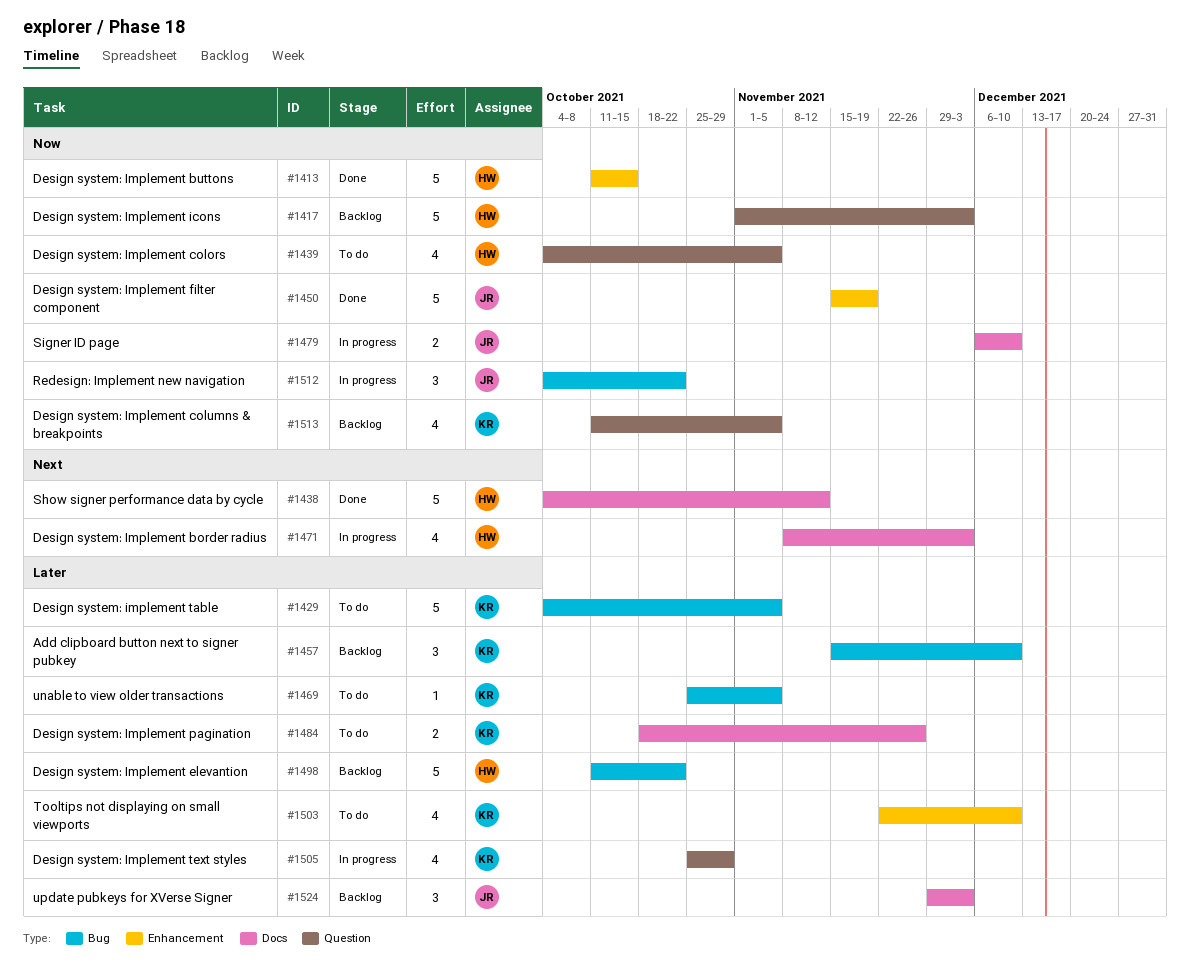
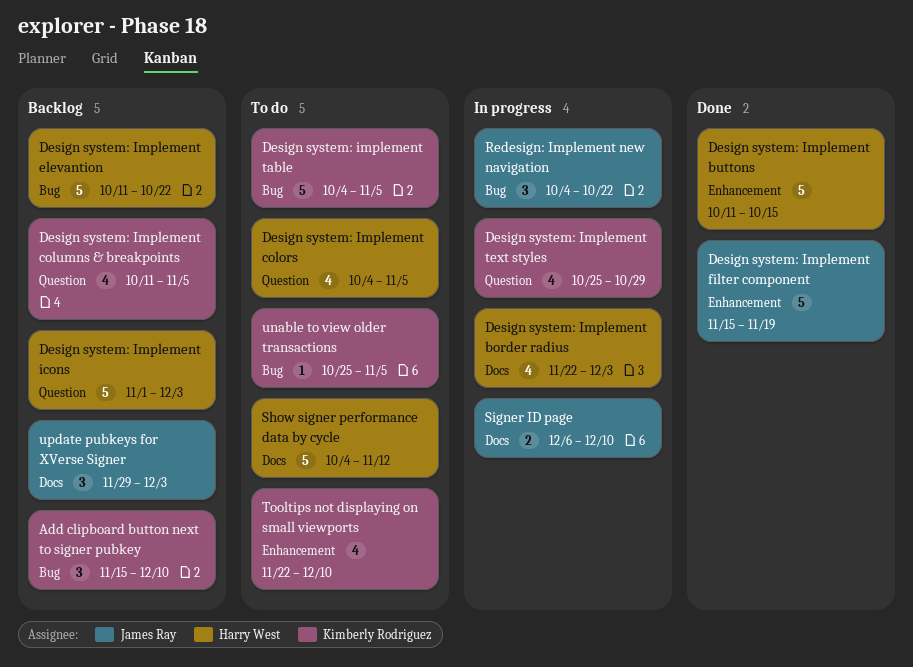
Design system: Implement border radius, start: Nov 8 -> Nov 22
Design system: Implement pagination: present -> none
Show signer performance data by cycle, status: Done -> To do

